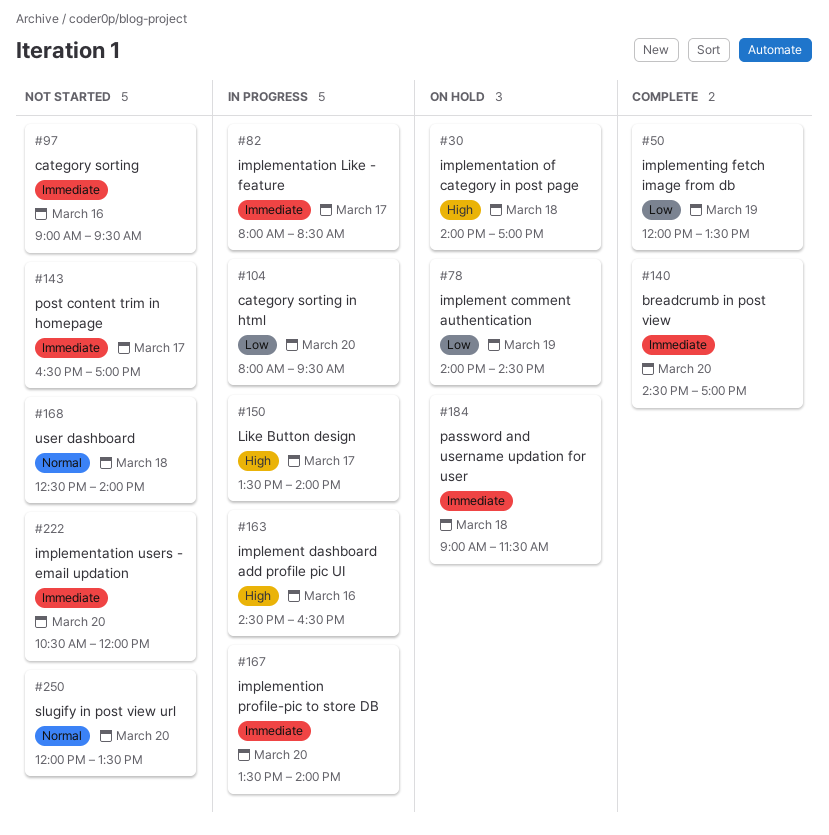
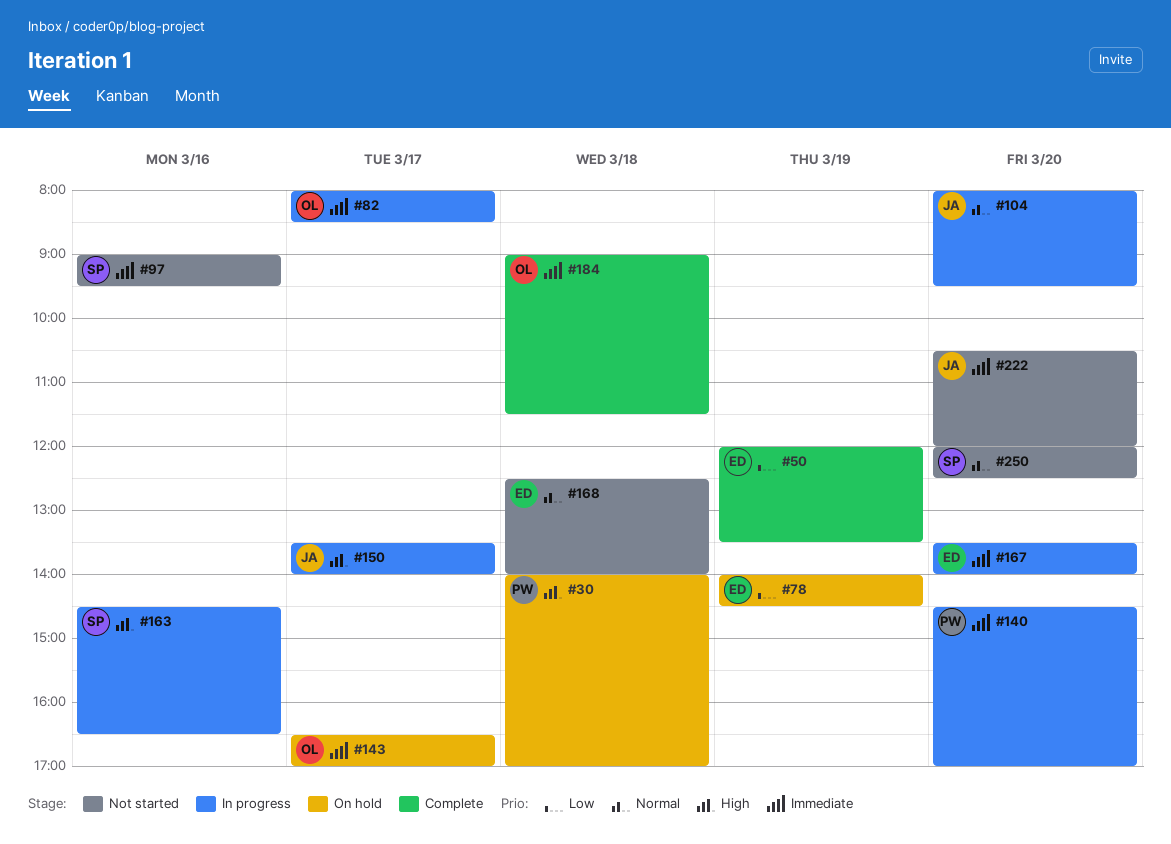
#104, priority: Low -> Normal
#140, status: Complete -> In progress
#143, status: Not started -> On hold
#184, status: On hold -> Complete
#250, ends: 13:30 -> 12:30

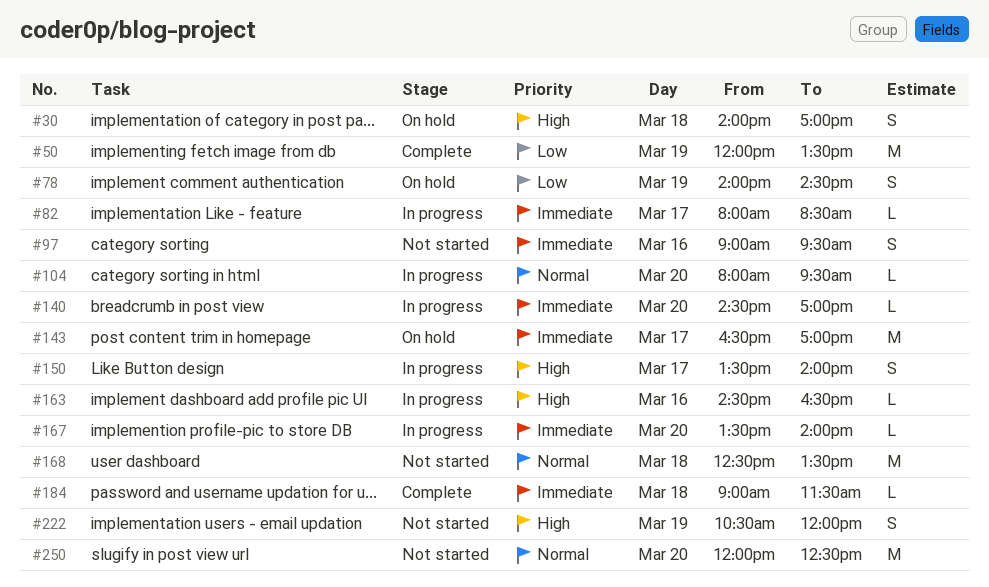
#168, ends: 14:00 -> 13:30
#222, priority: Immediate -> High
#222, day: Mar 20 -> Mar 19

